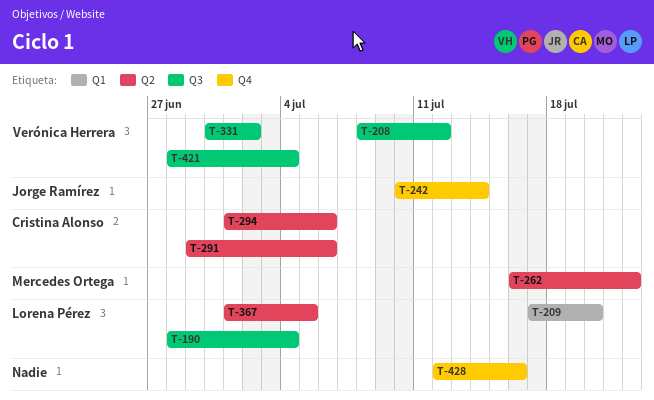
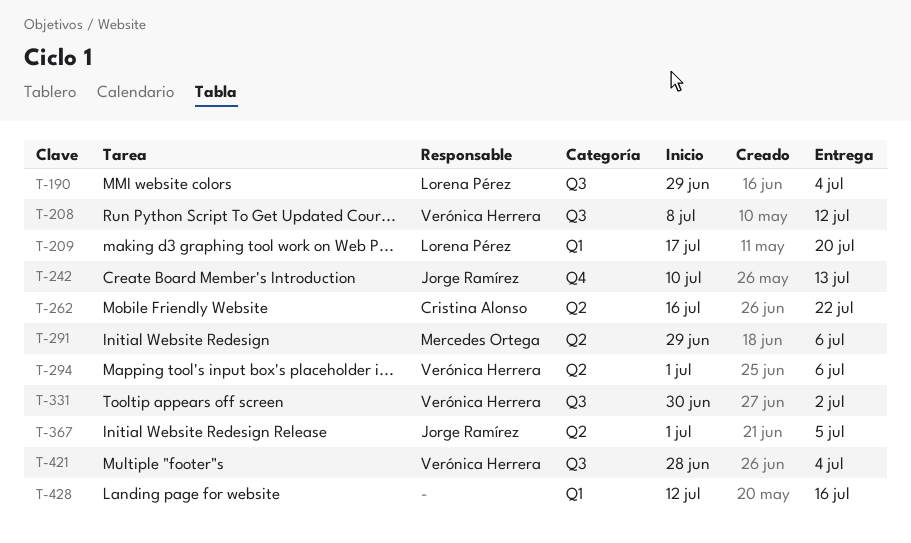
T-190, start: Jun 28 -> Jun 29
T-242, due: Jul 14 -> Jul 13
T-262, owner: Mercedes Ortega -> Cristina Alonso
T-291, owner: Cristina Alonso -> Mercedes Ortega
T-294, owner: Cristina Alonso -> Verónica Herrera
T-367, owner: Lorena Pérez -> Jorge Ramírez
T-428, label: Q4 -> Q1

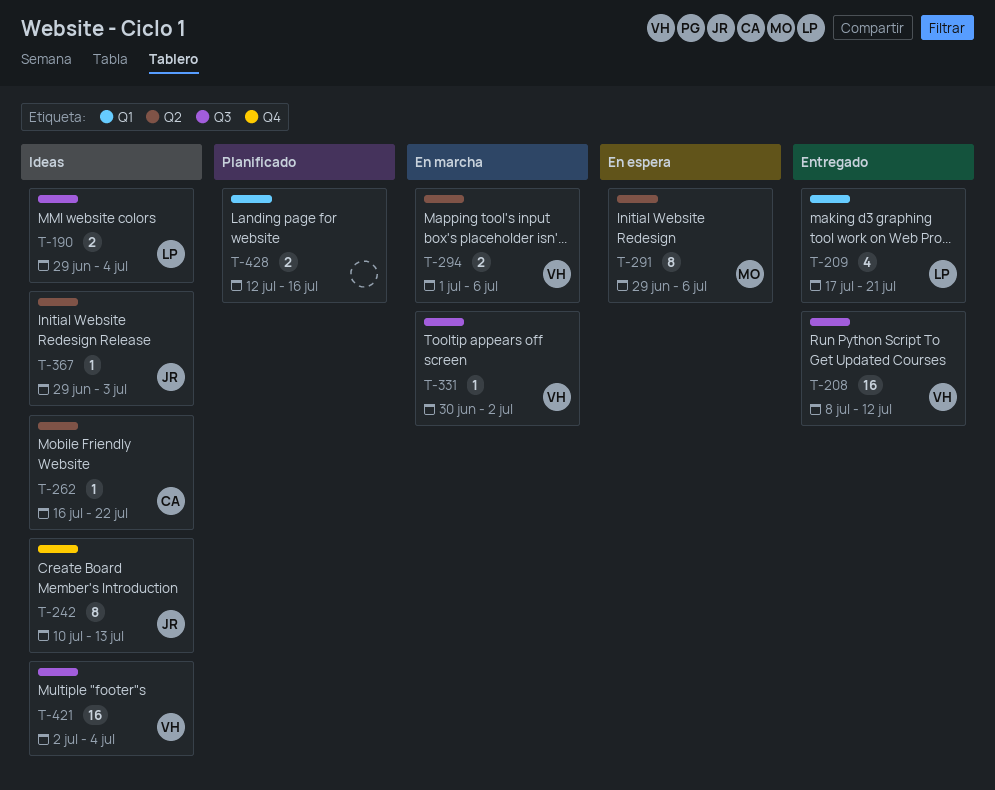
T-209, due: Jul 20 -> Jul 21
T-367, start: Jul 1 -> Jun 29
T-367, due: Jul 5 -> Jul 3
T-421, start: Jun 28 -> Jul 2

